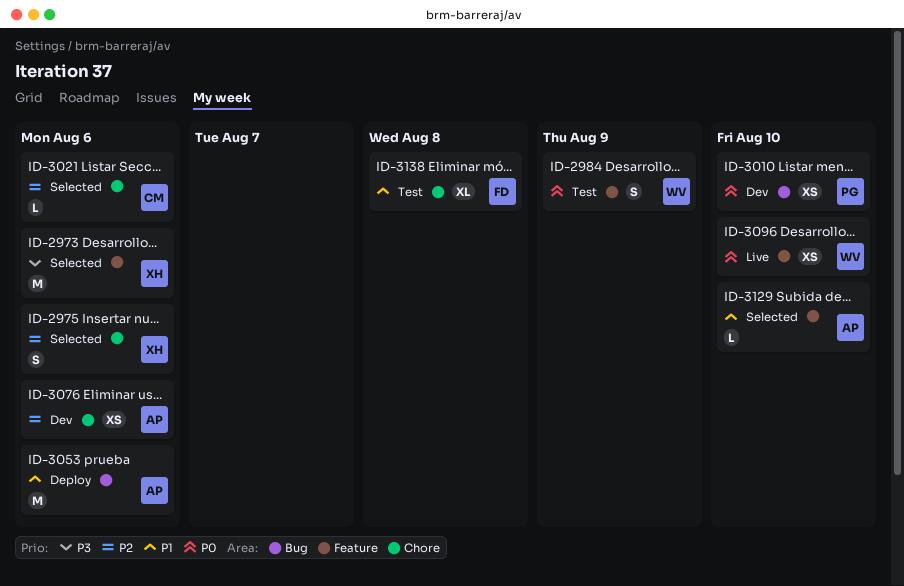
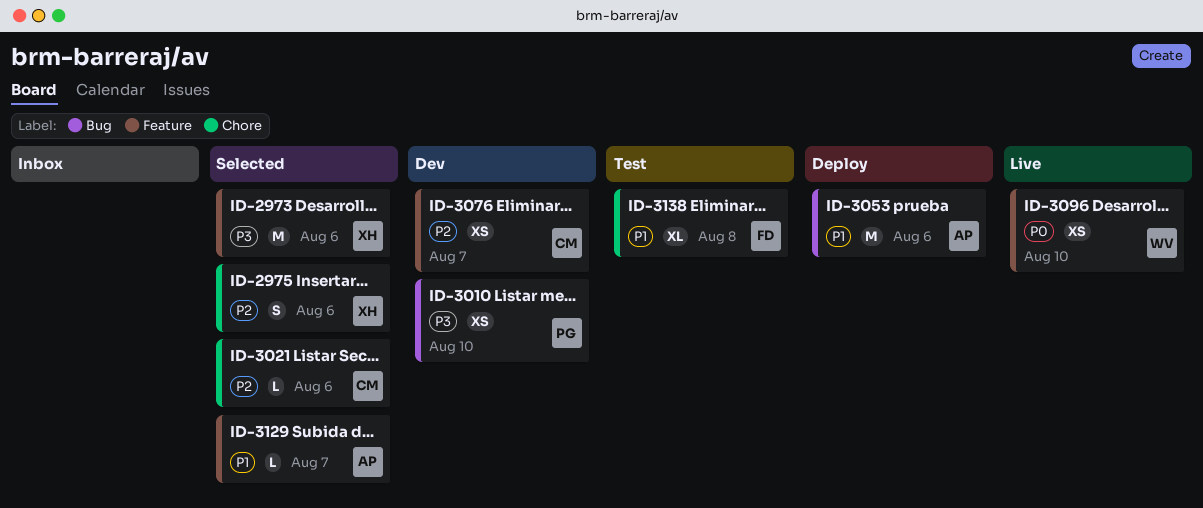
ID-2984: present -> none
ID-3010, priority: P0 -> P3
ID-3076, owner: AP -> CM
ID-3076, label: Chore -> Feature
ID-3076, due: Aug 6 -> Aug 7
ID-3129, due: Aug 10 -> Aug 7

